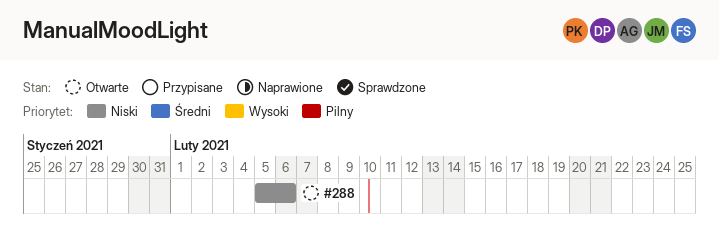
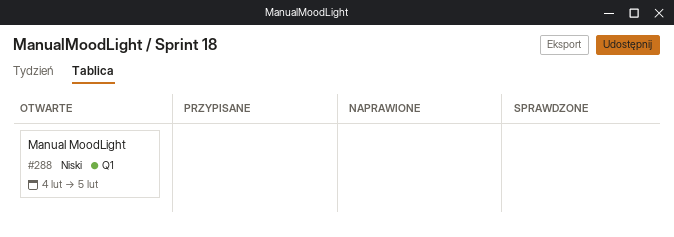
#288, start: Feb 5 -> Feb 4
#288, due: Feb 6 -> Feb 5

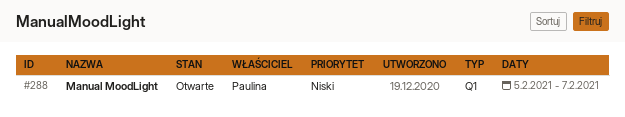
#288, start: Feb 4 -> Feb 5
#288, due: Feb 5 -> Feb 7

